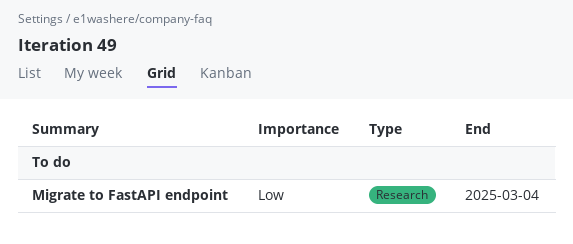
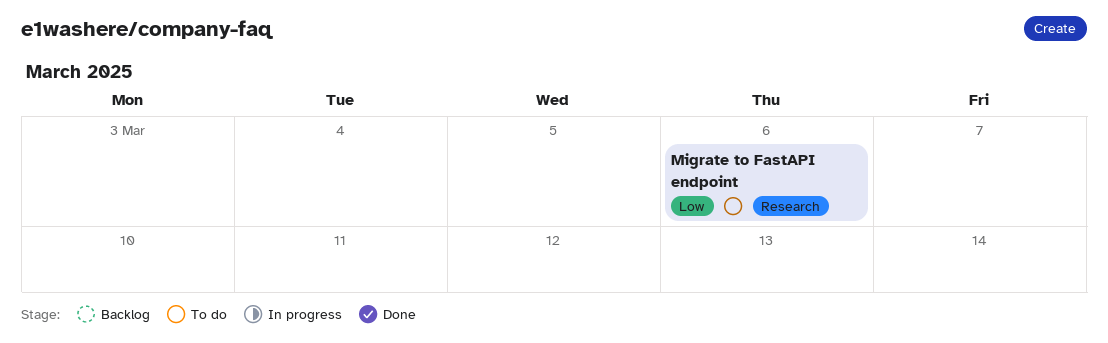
Migrate to FastAPI endpoint, due: Mar 4 -> Mar 6

